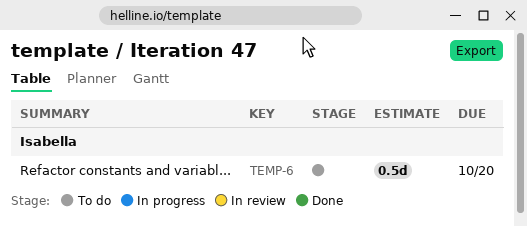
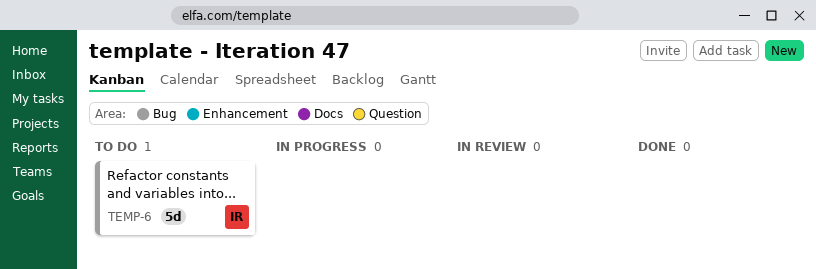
TEMP-6, estimate: 0.5d -> 5d

